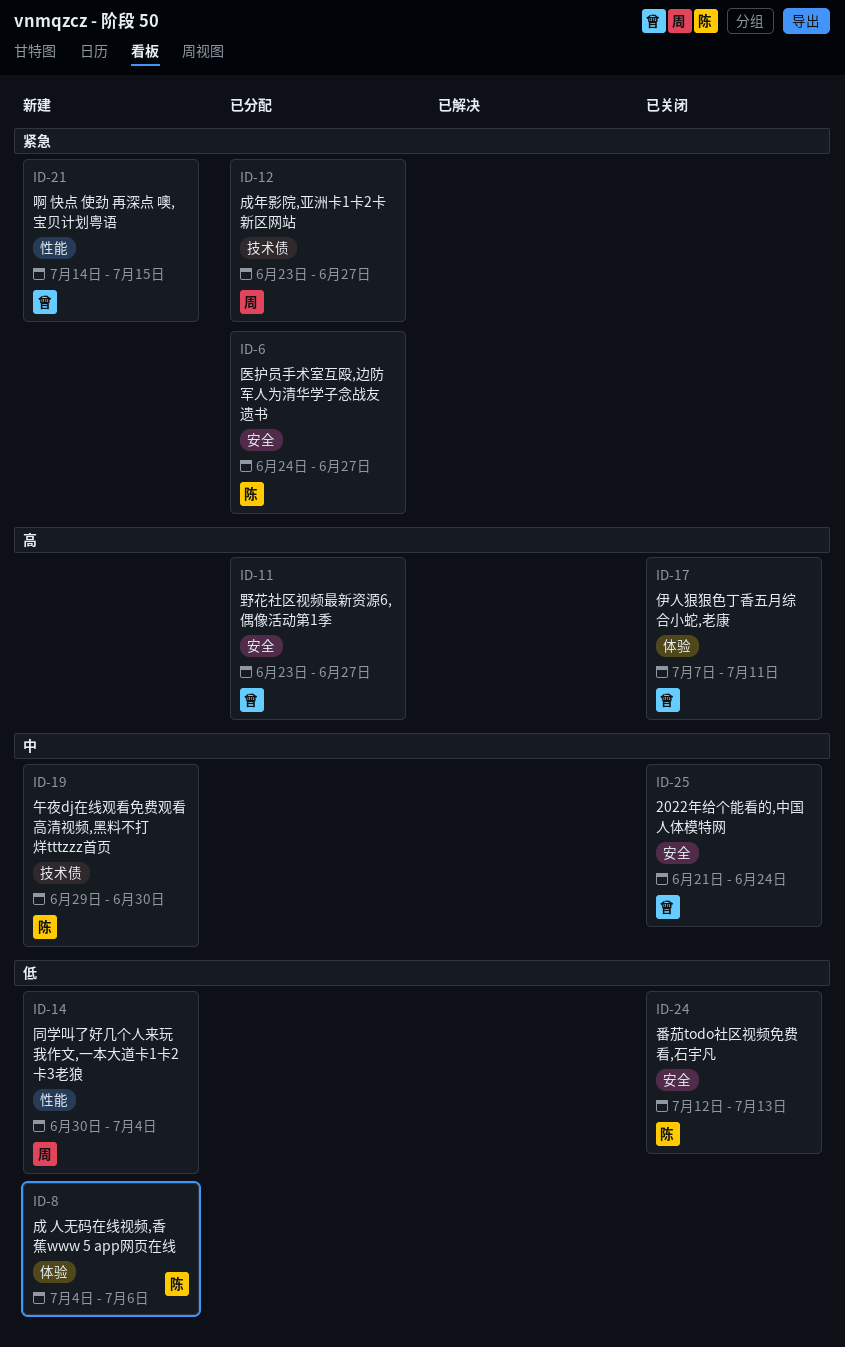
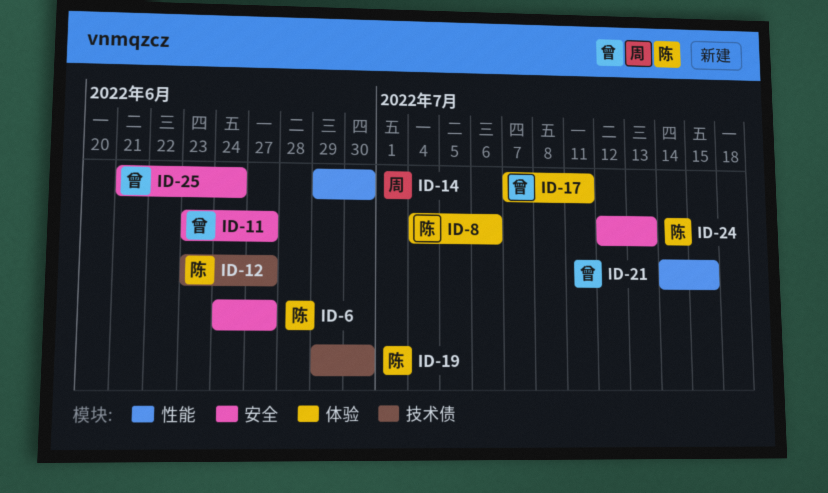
ID-12, owner: 周 -> 陈
ID-14, start: Jun 30 -> Jun 29
ID-14, due: Jul 4 -> Jun 30

